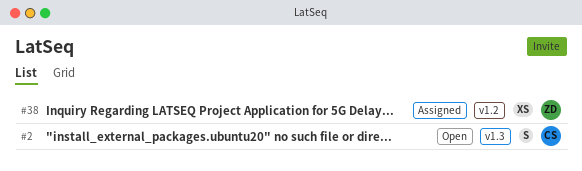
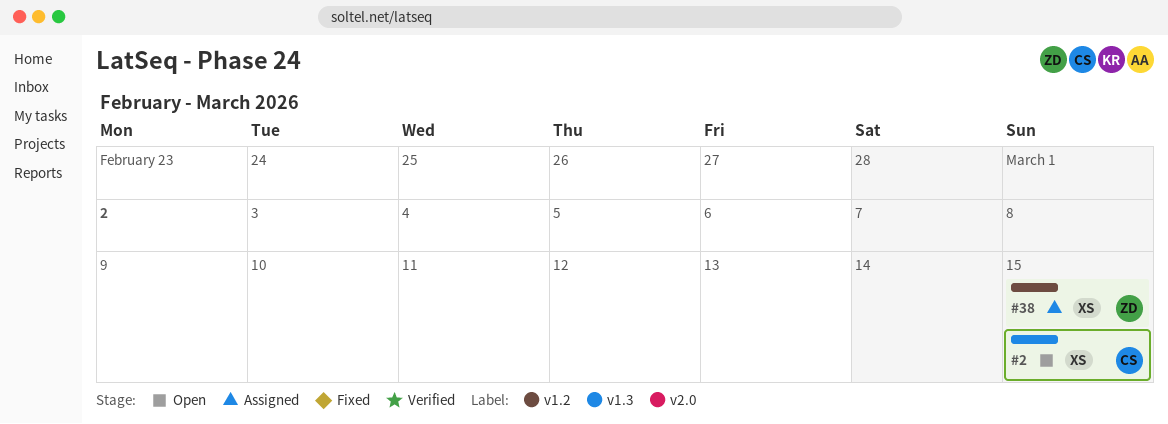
#2, estimate: S -> XS

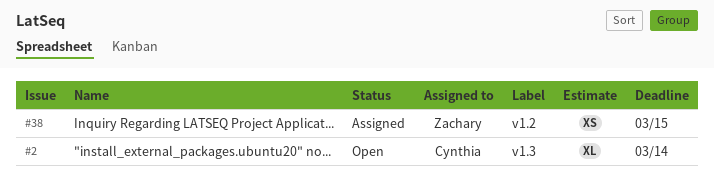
#2, estimate: XS -> XL
#2, due: Mar 15 -> Mar 14

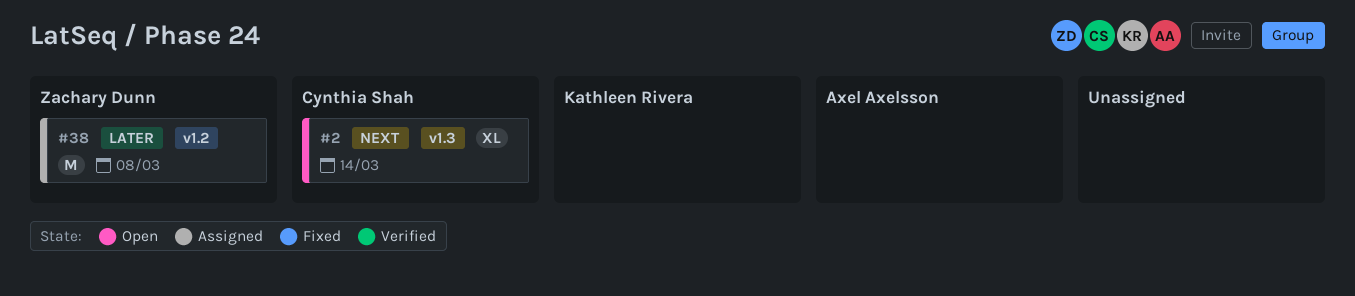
#38, estimate: XS -> M
#38, due: Mar 15 -> Mar 8

